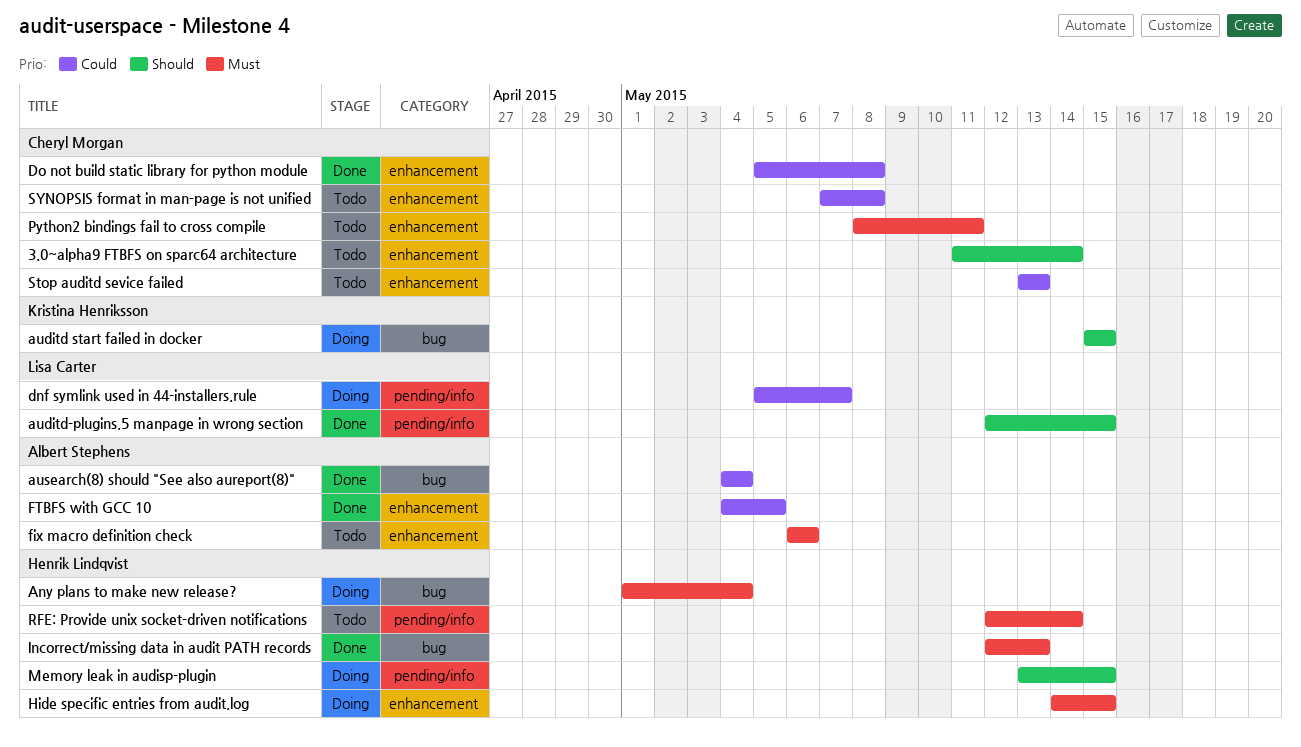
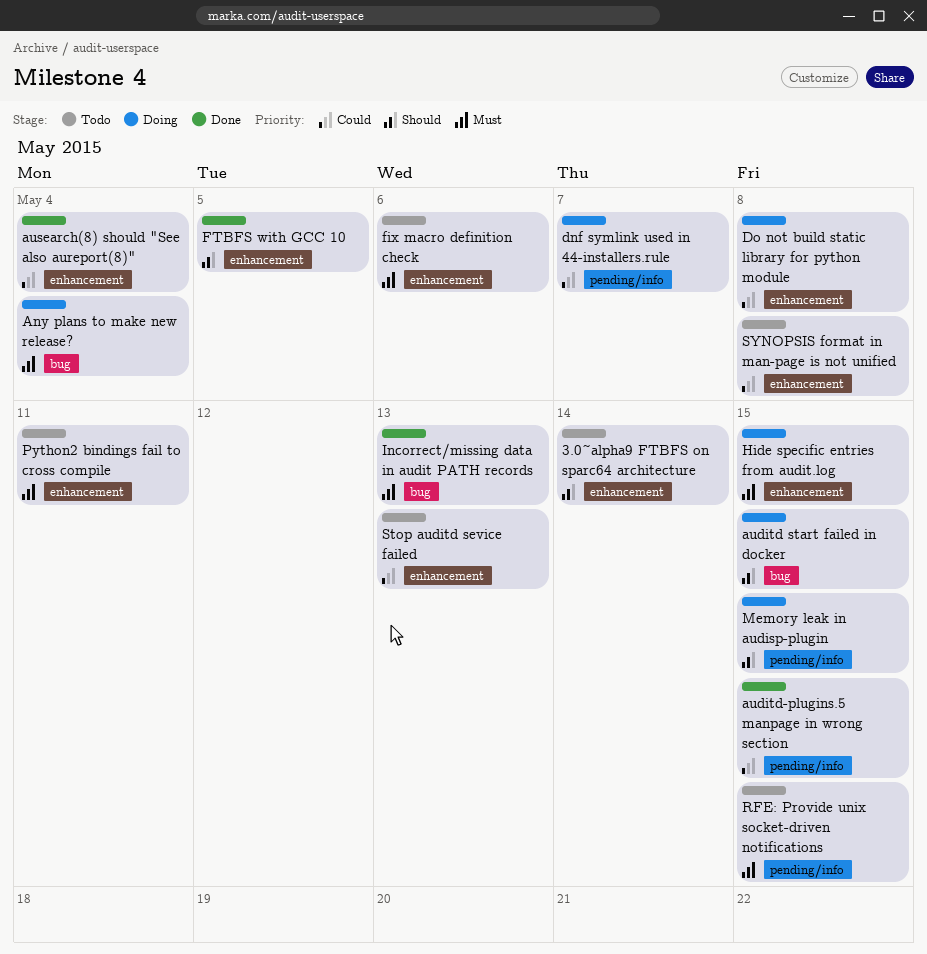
auditd-plugins.5 manpage in wrong section, priority: Should -> Could
ausearch(8) should "See also aureport(8)", label: bug -> enhancement
Do not build static library for python module, status: Done -> Doing
FTBFS with GCC 10, priority: Could -> Should
RFE: Provide unix socket-driven notifications, due: May 14 -> May 15

